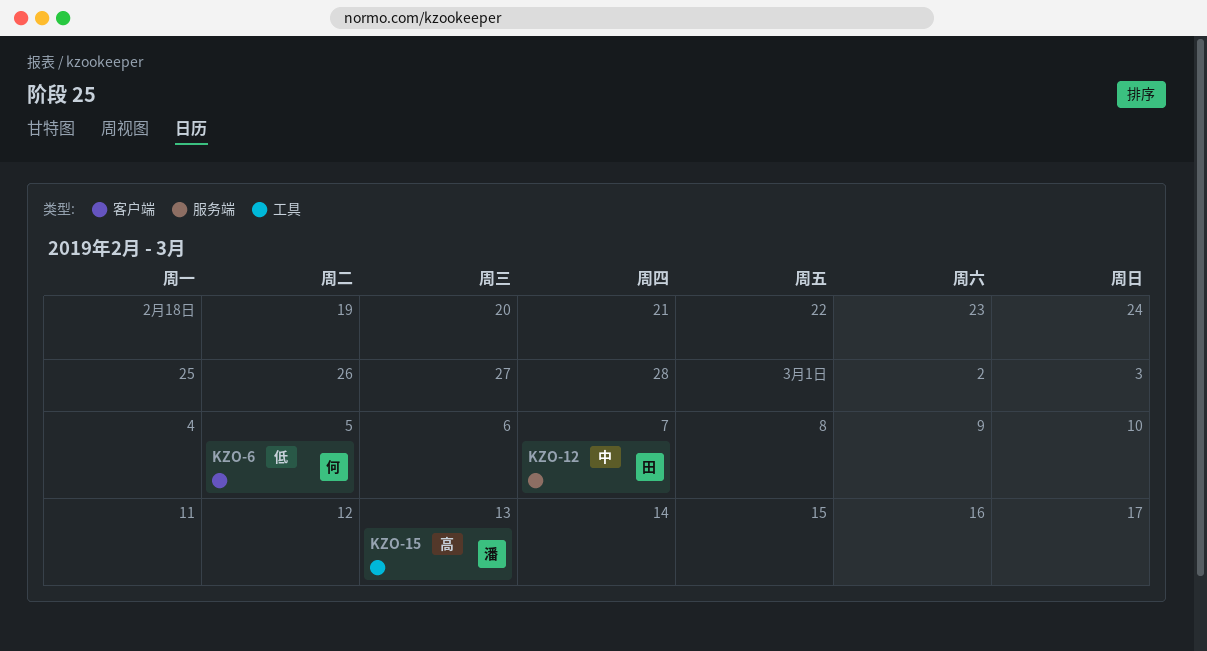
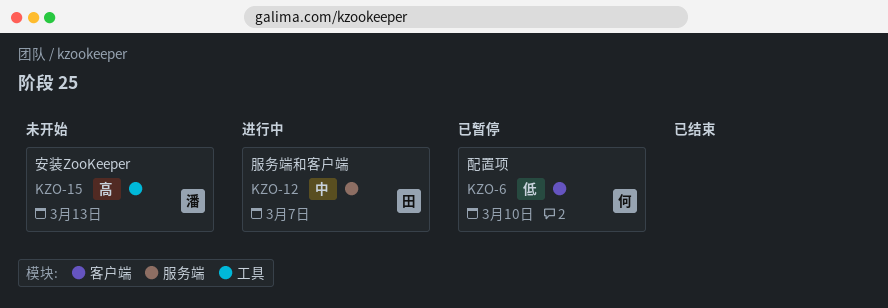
KZO-6, due: Mar 5 -> Mar 10

